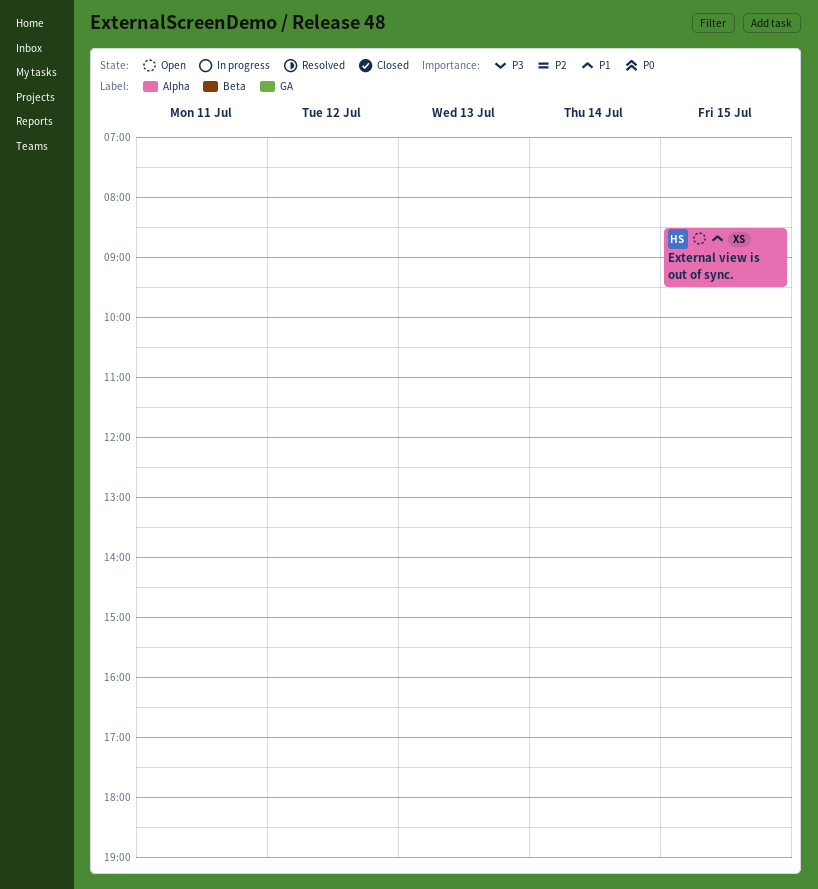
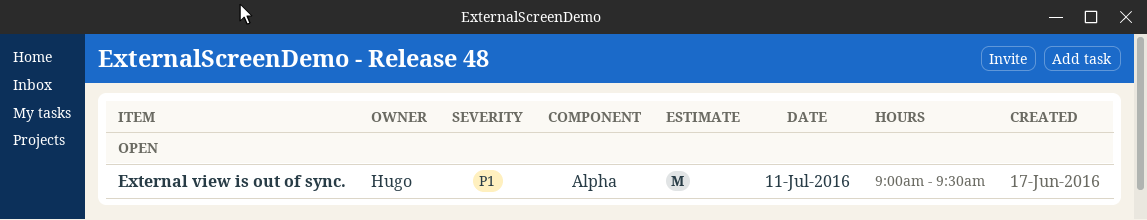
External view is out of sync., estimate: XS -> M
External view is out of sync., day: Jul 15 -> Jul 11
External view is out of sync., begins: 08:30 -> 09:00

